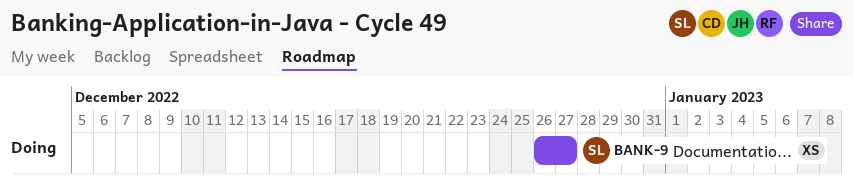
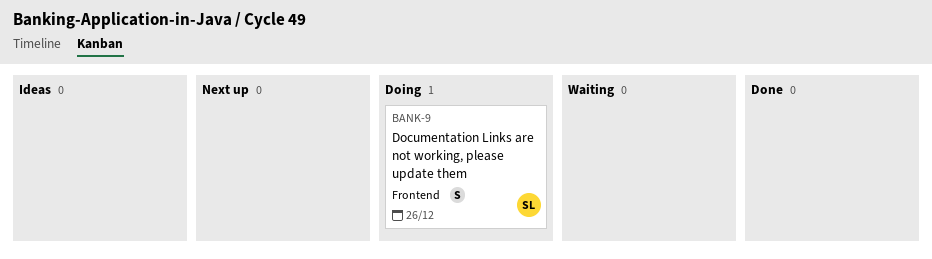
BANK-9, estimate: XS -> S
BANK-9, due: Dec 27 -> Dec 26

